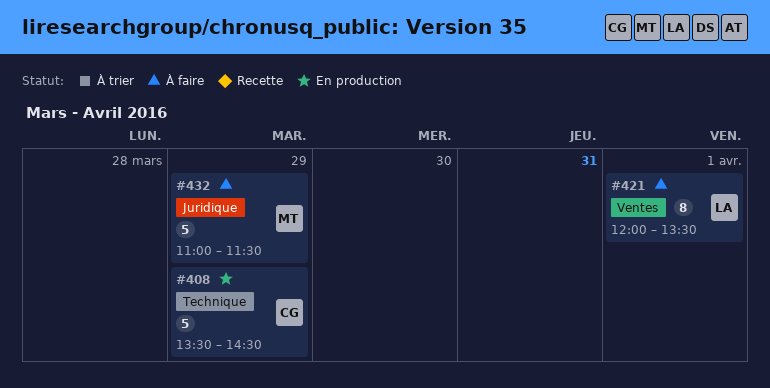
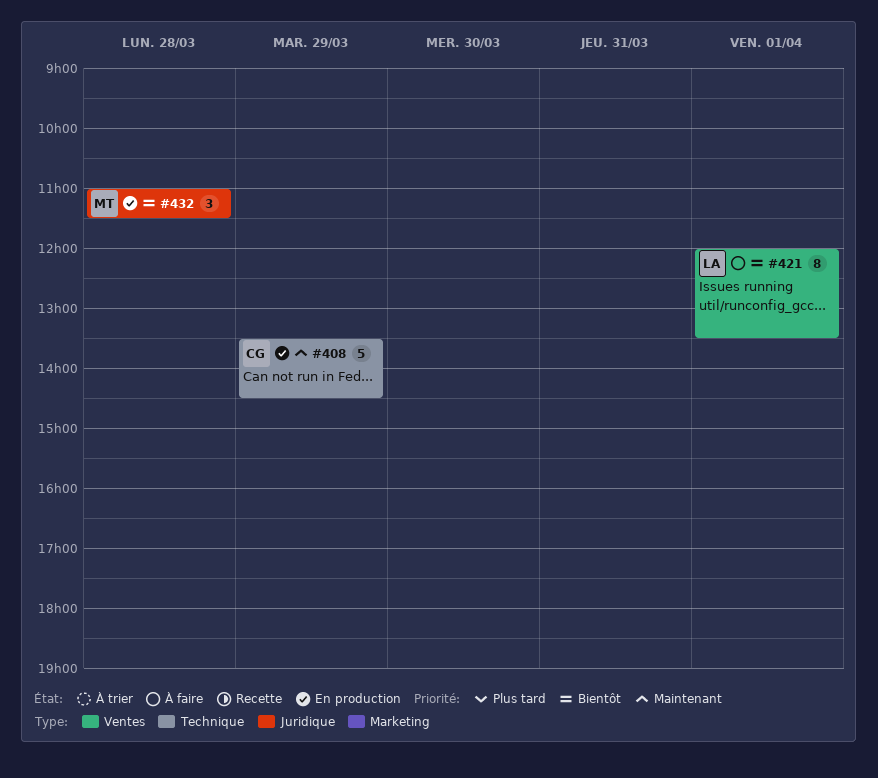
#432, status: À faire -> En production
#432, estimate: 5 -> 3
#432, day: Mar 29 -> Mar 28

